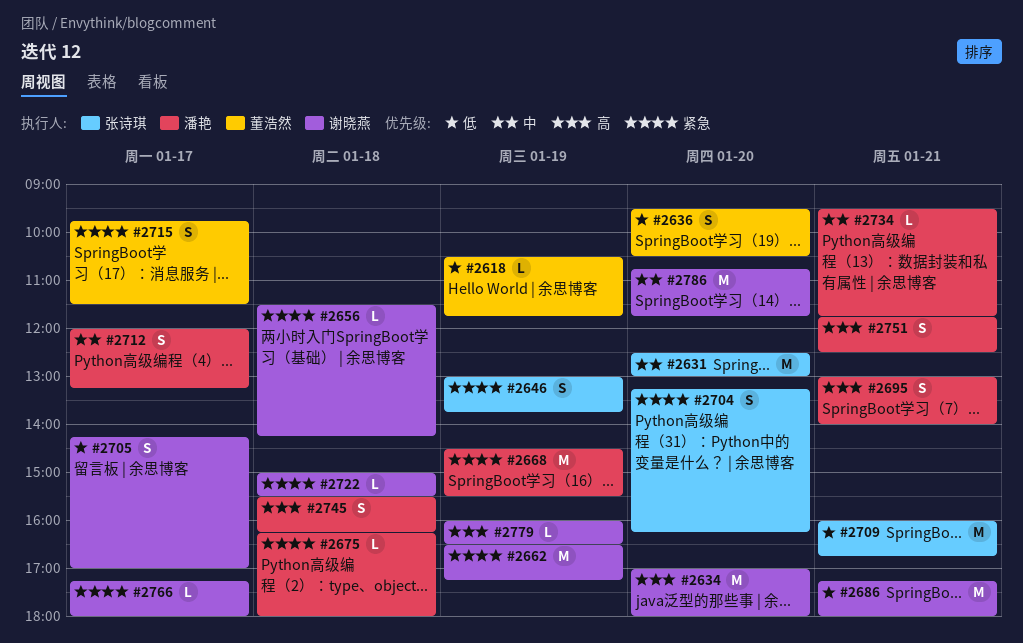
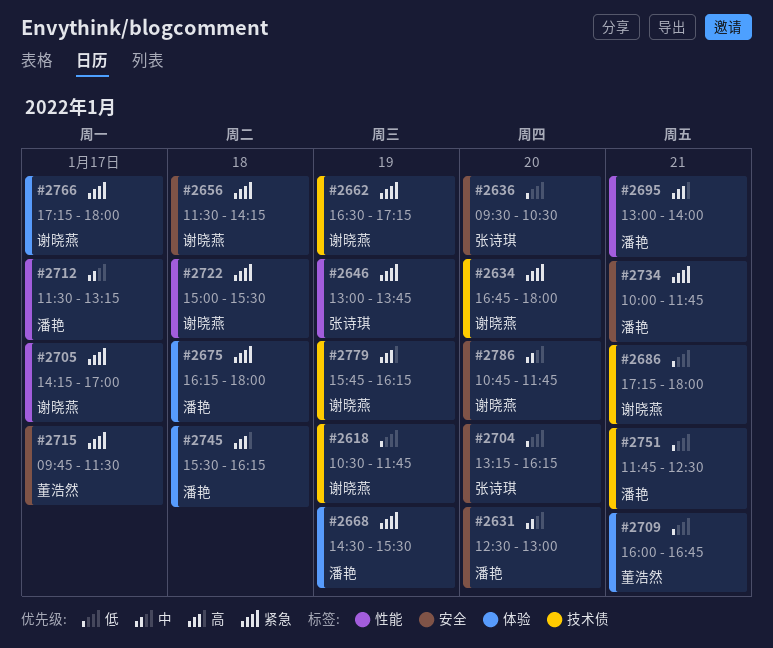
#2618, owner: 董浩然 -> 谢晓燕
#2631, owner: 张诗琪 -> 潘艳
#2634, priority: 高 -> 紧急
#2634, begins: 17:00 -> 16:45
#2636, owner: 董浩然 -> 张诗琪
#2704, priority: 紧急 -> 低
#2705, priority: 低 -> 紧急
#2709, owner: 张诗琪 -> 董浩然
#2712, begins: 12:00 -> 11:30
#2734, priority: 中 -> 紧急
#2734, begins: 09:30 -> 10:00
#2751, priority: 高 -> 低
#2779, begins: 16:00 -> 15:45
#2779, ends: 16:30 -> 16:15

